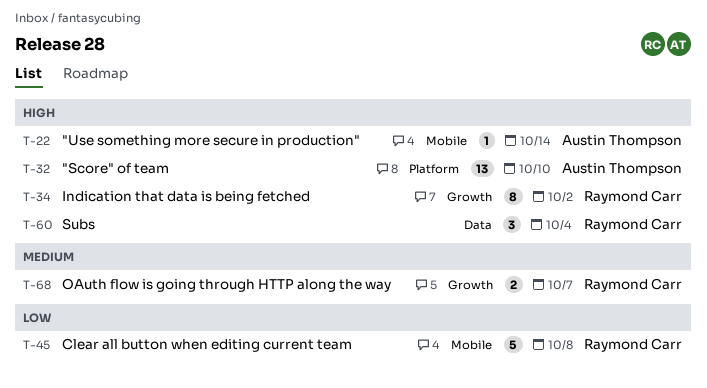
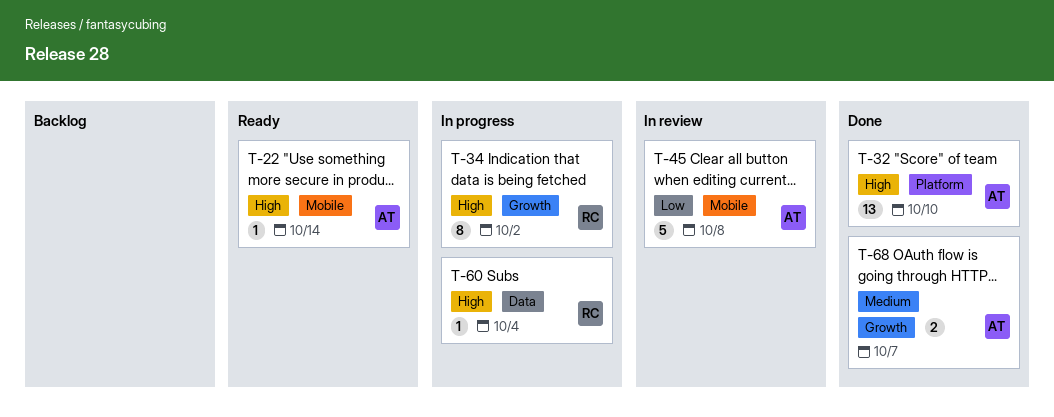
T-45, owner: Raymond Carr -> Austin Thompson
T-60, estimate: 3 -> 1
T-68, owner: Raymond Carr -> Austin Thompson

